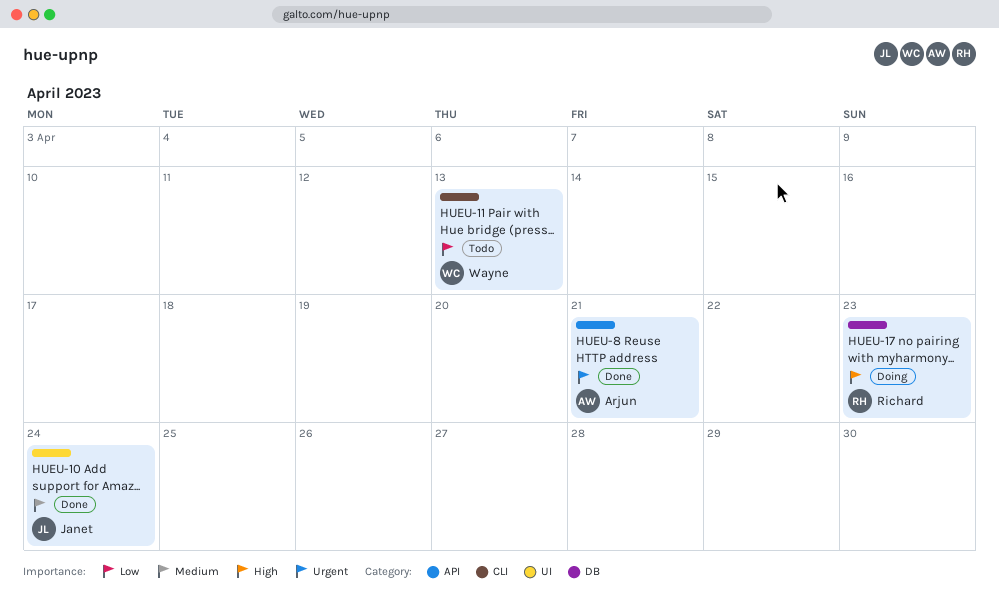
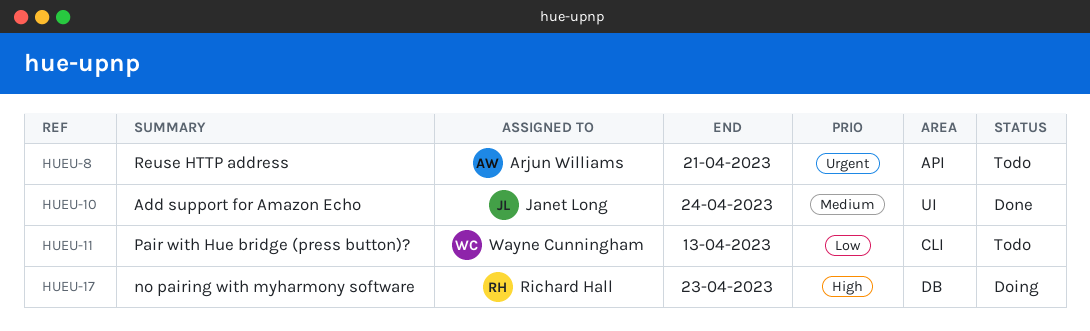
HUEU-8, status: Done -> Todo

